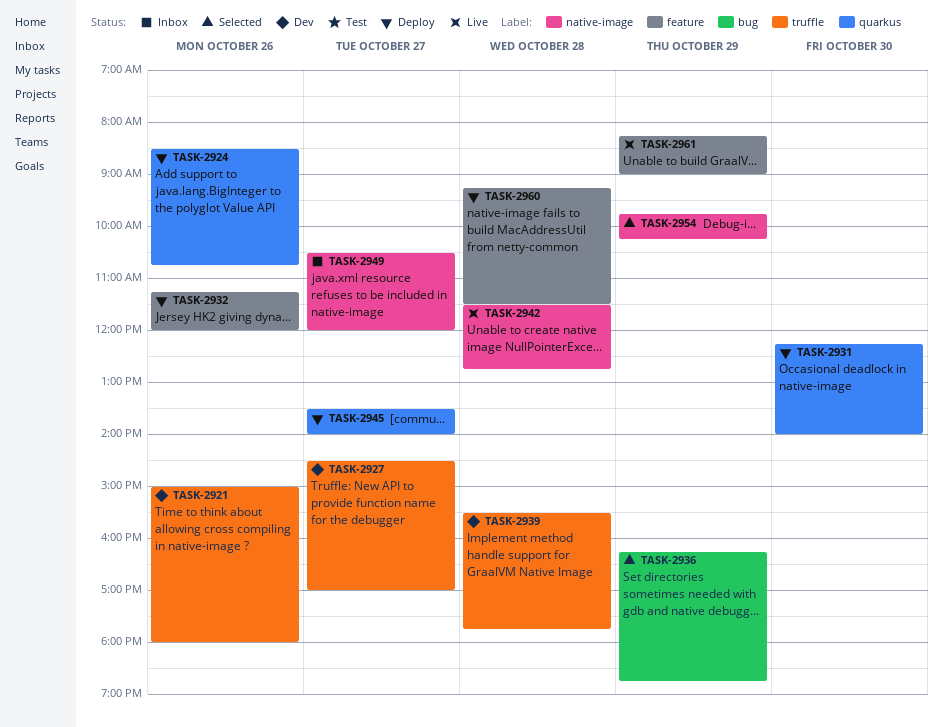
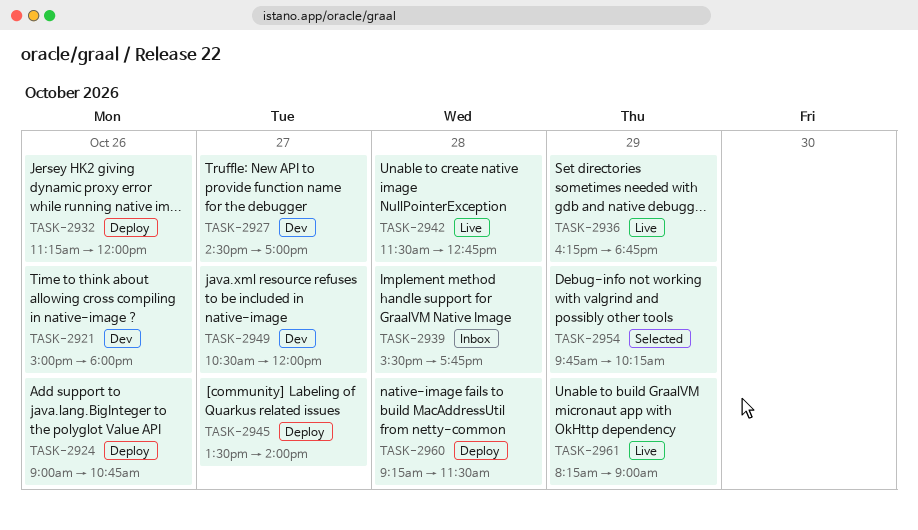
TASK-2924, begins: 08:30 -> 09:00
TASK-2931: present -> none
TASK-2936, status: Selected -> Live
TASK-2939, status: Dev -> Inbox
TASK-2949, status: Inbox -> Dev

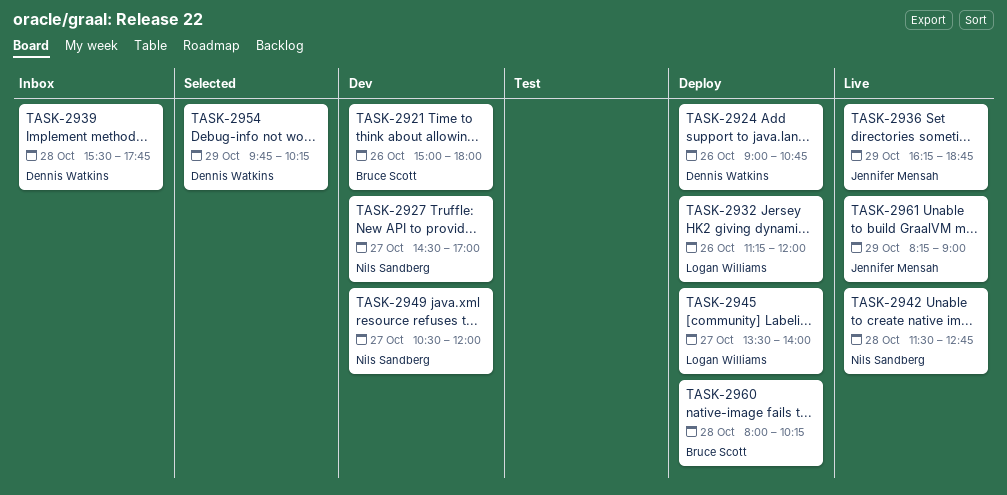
TASK-2960, begins: 09:15 -> 08:00
TASK-2960, ends: 11:30 -> 10:15

